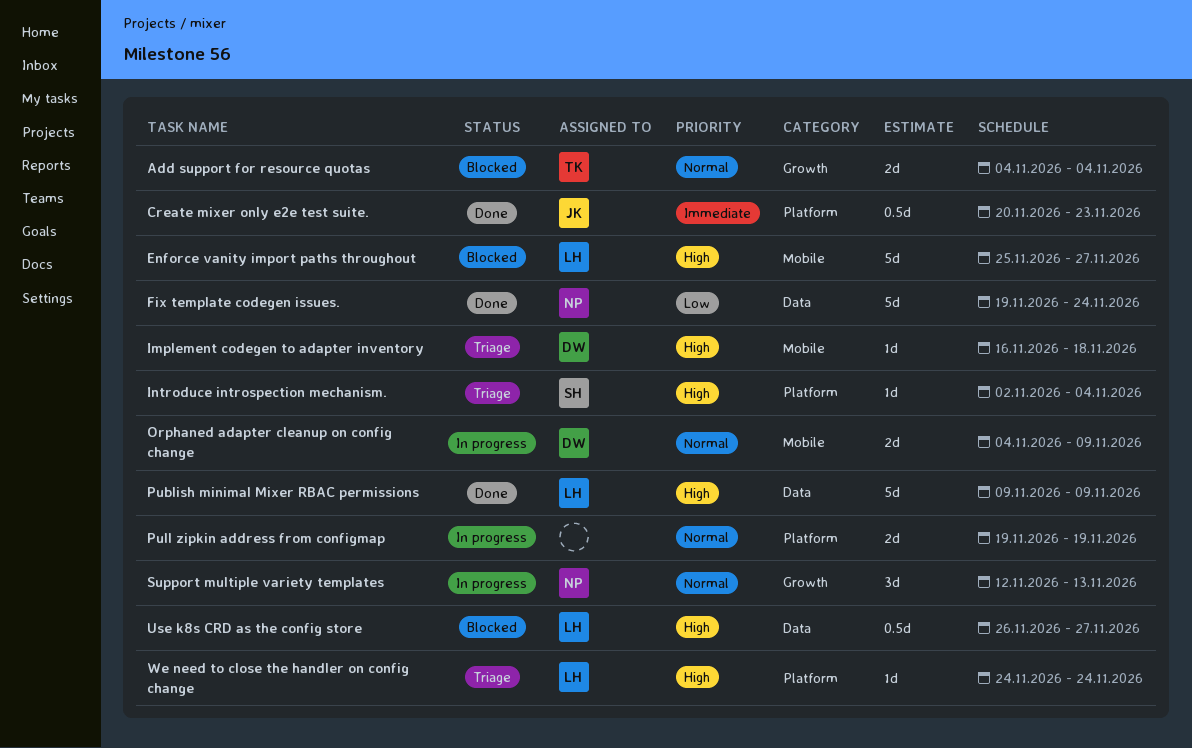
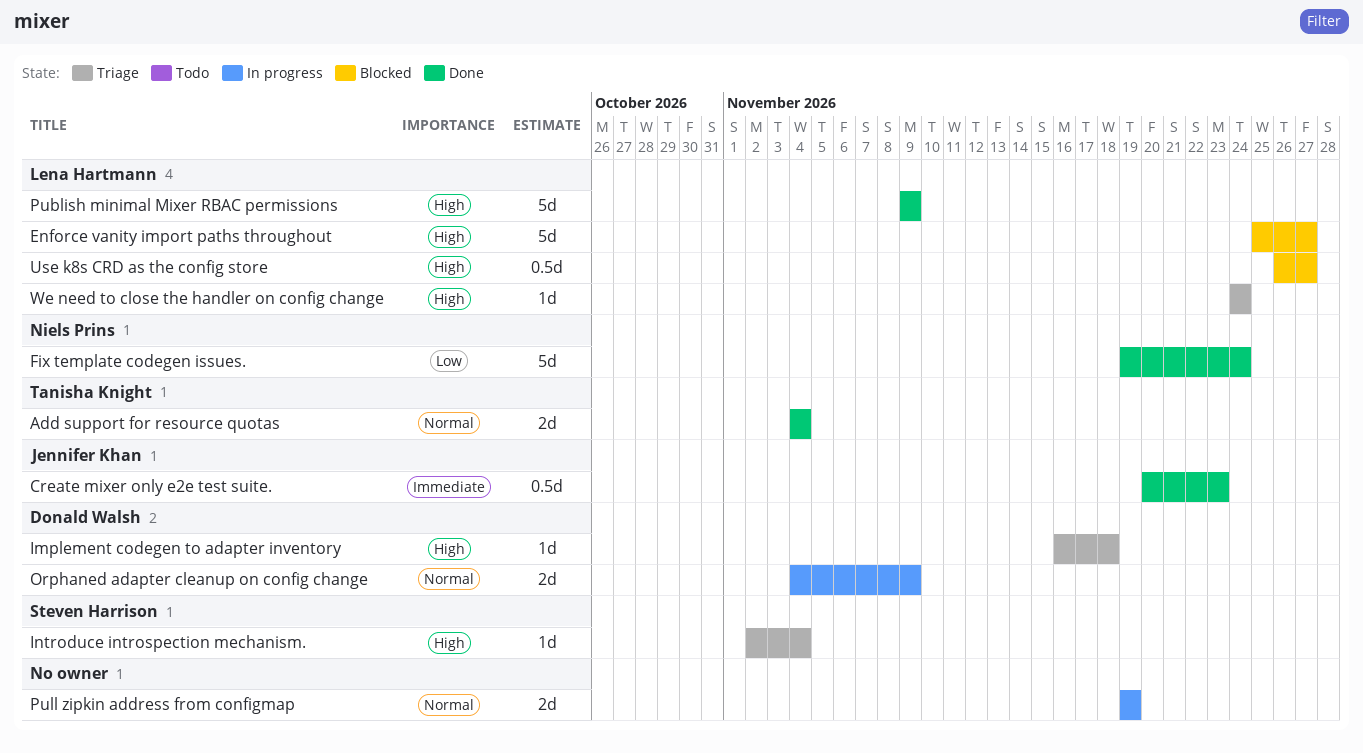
Add support for resource quotas, status: Blocked -> Done
Support multiple variety templates: present -> none

